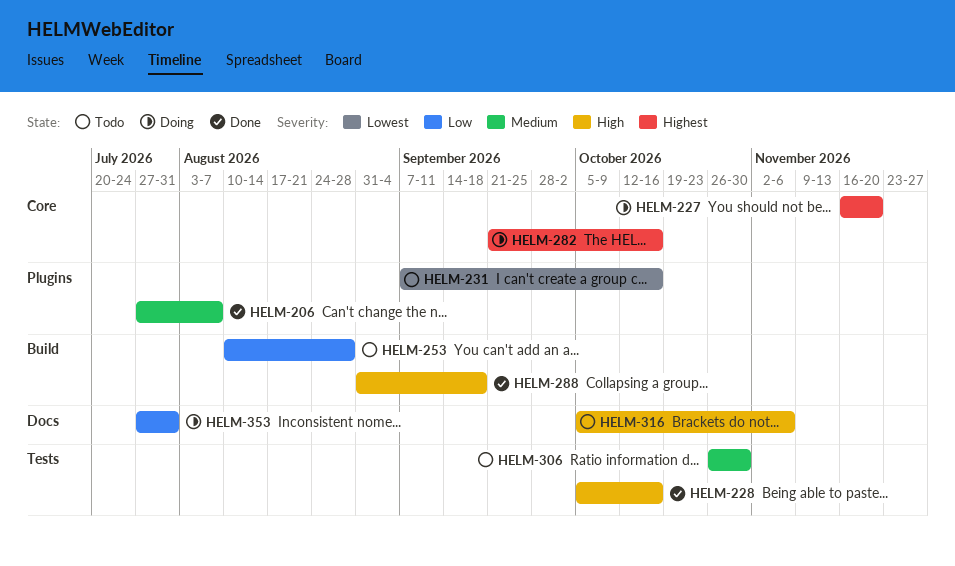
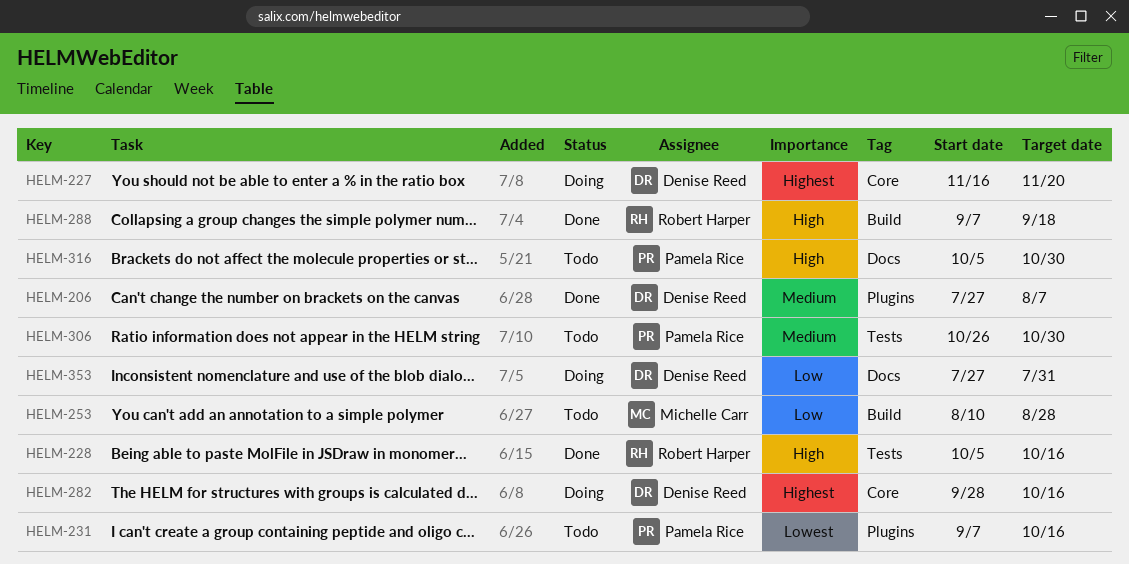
HELM-282, start: Sep 21 -> Sep 28
HELM-288, start: Aug 31 -> Sep 7
HELM-316, due: Nov 6 -> Oct 30

